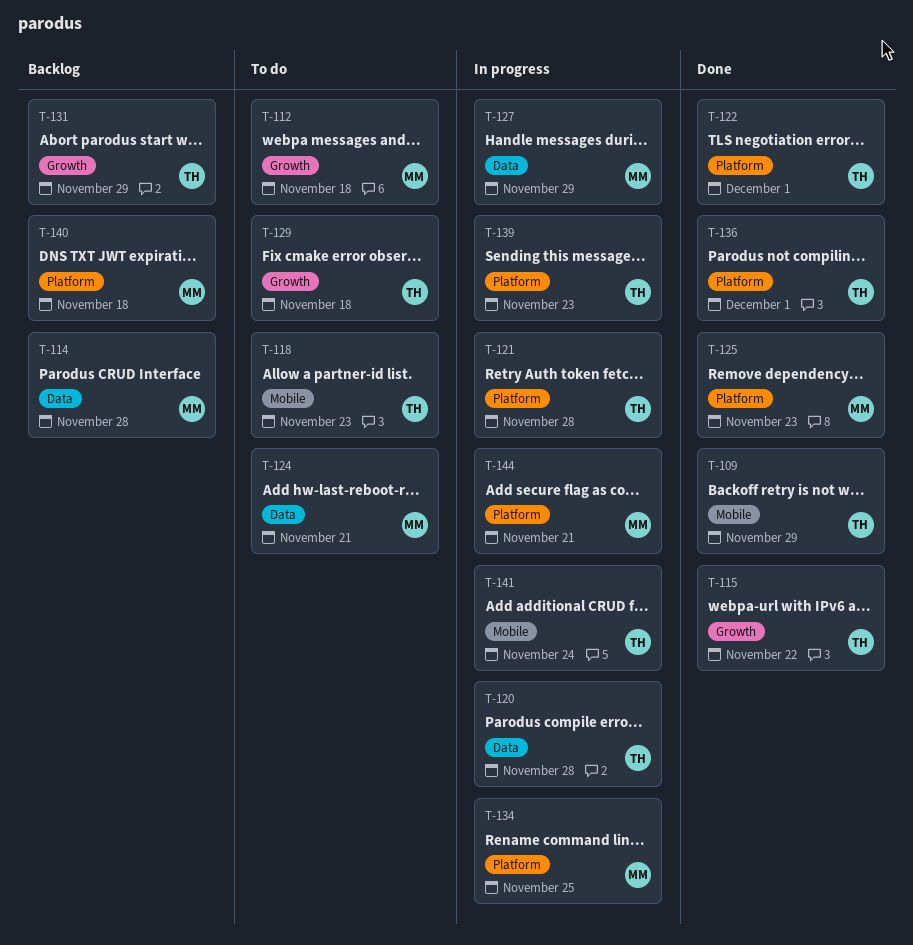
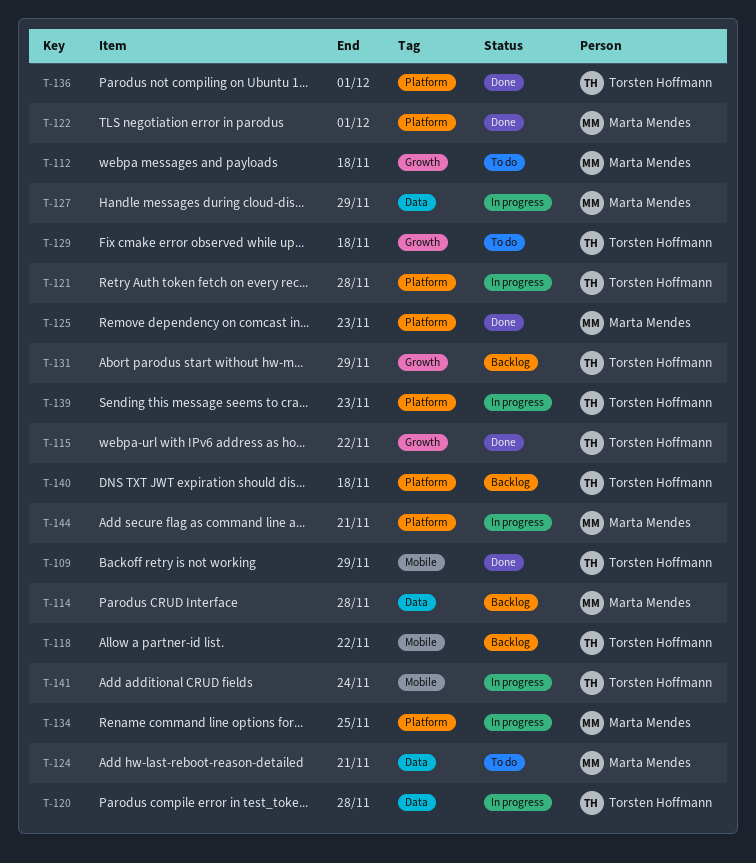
T-118, status: To do -> Backlog
T-118, due: Nov 23 -> Nov 22
T-122, owner: Torsten Hoffmann -> Marta Mendes
T-140, owner: Marta Mendes -> Torsten Hoffmann

